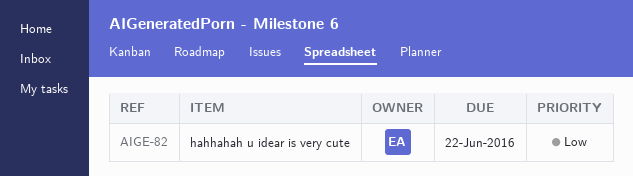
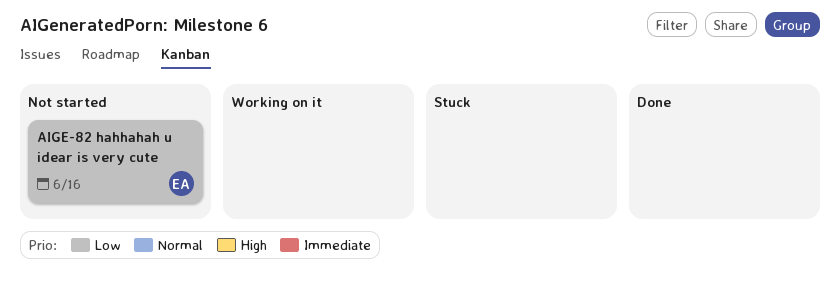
AIGE-82, due: Jun 22 -> Jun 16

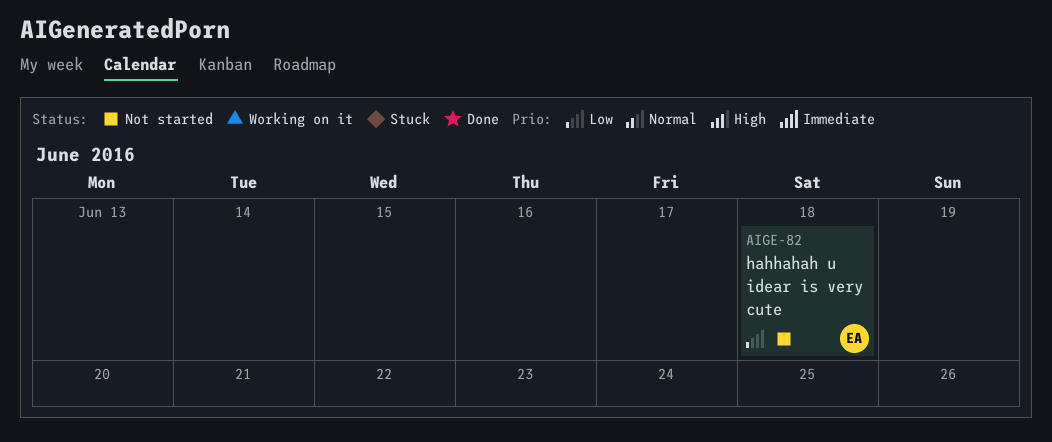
AIGE-82, due: Jun 16 -> Jun 18

